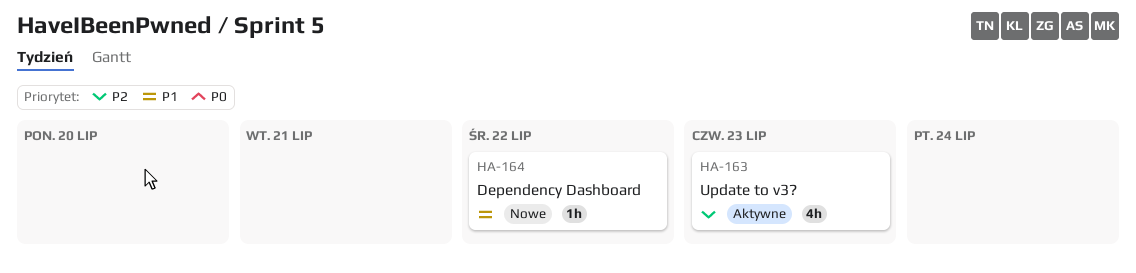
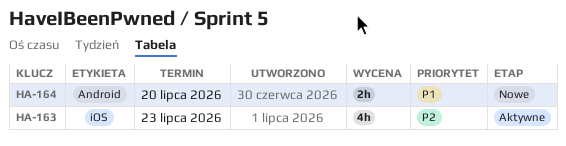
HA-164, estimate: 1h -> 2h
HA-164, due: Jul 22 -> Jul 20

